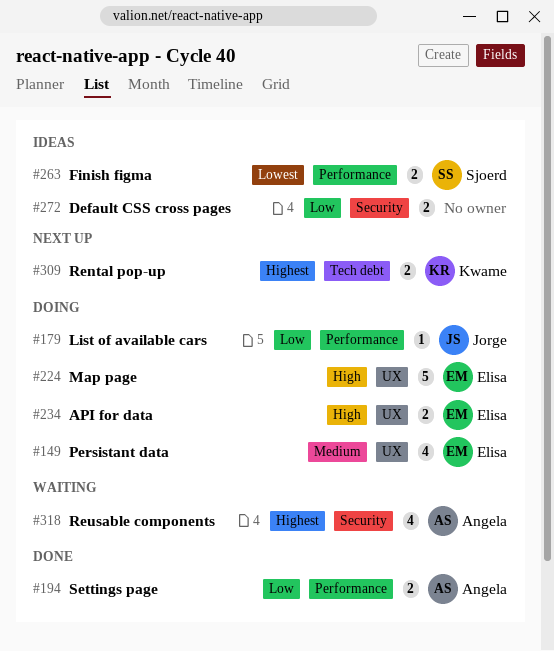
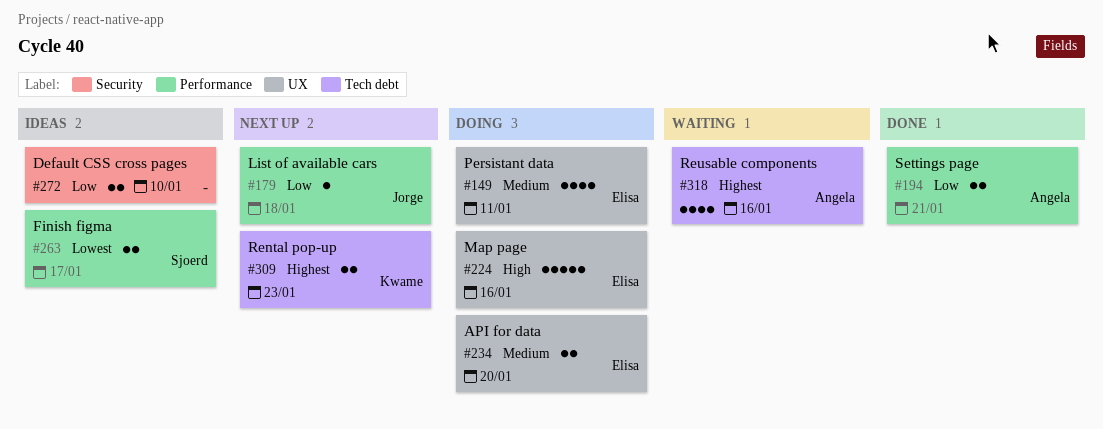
#179, status: Doing -> Next up
#234, priority: High -> Medium
#318, label: Security -> Tech debt

